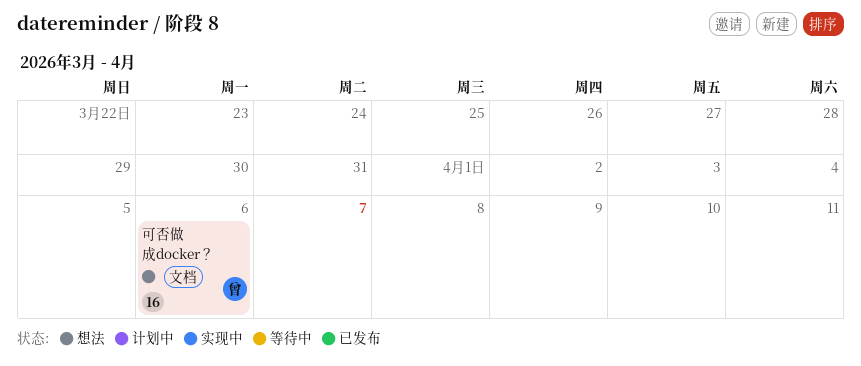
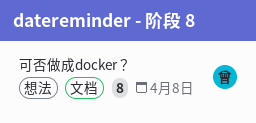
可否做成docker？, estimate: 16 -> 8
可否做成docker？, due: Apr 6 -> Apr 8

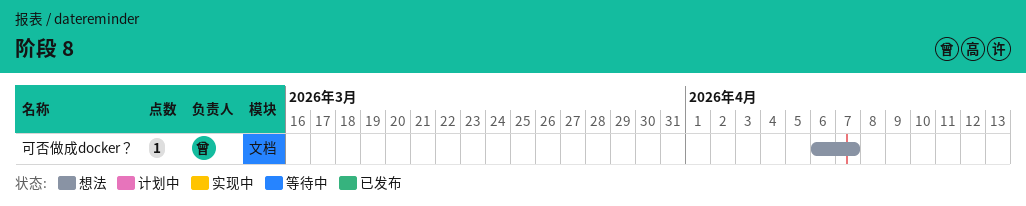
可否做成docker？, estimate: 8 -> 1
可否做成docker？, due: Apr 8 -> Apr 7

